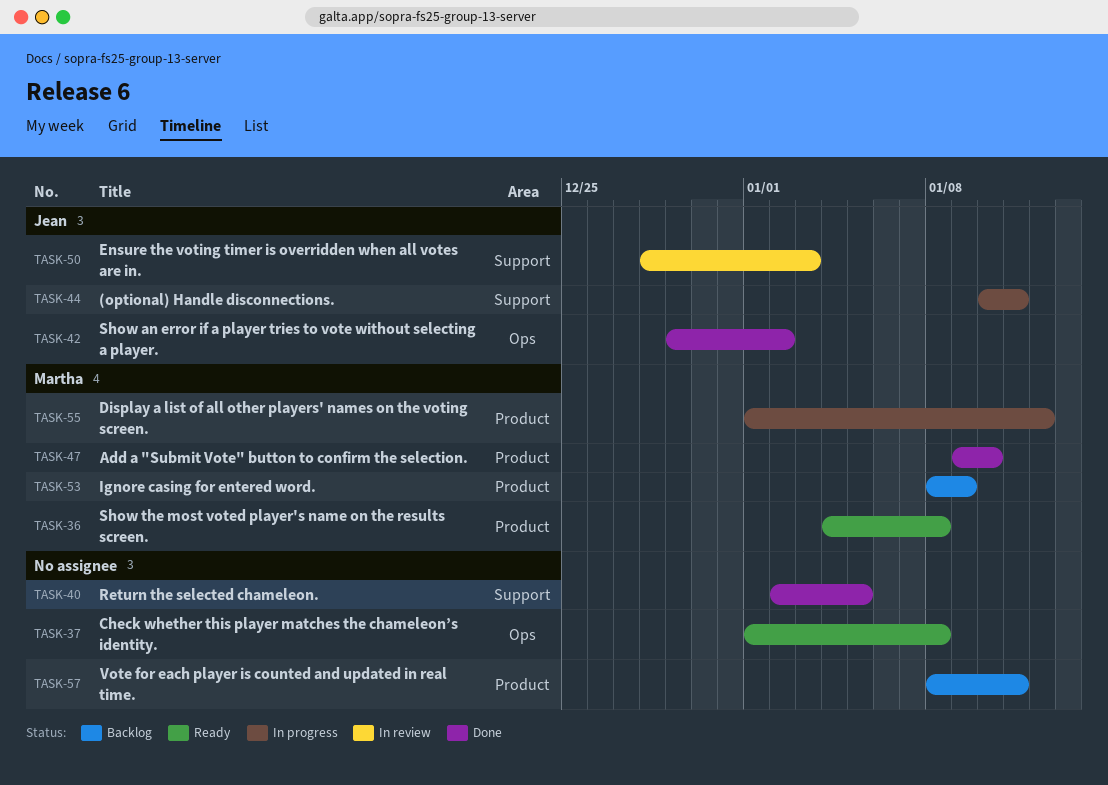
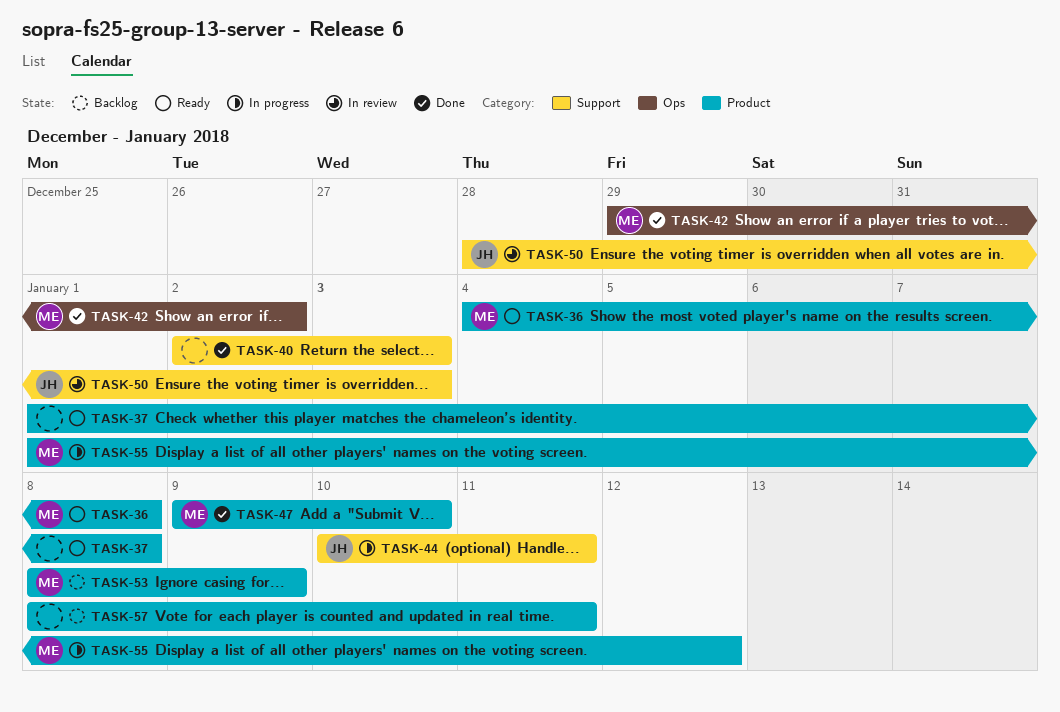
TASK-37, label: Ops -> Product
TASK-40, due: Jan 5 -> Jan 3
TASK-42, owner: Jean -> Martha

